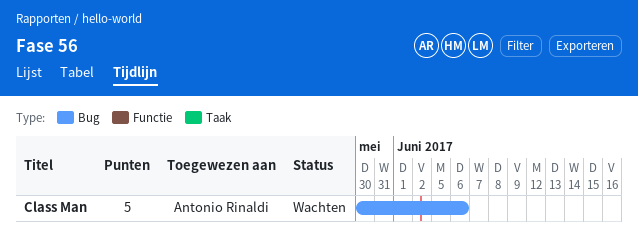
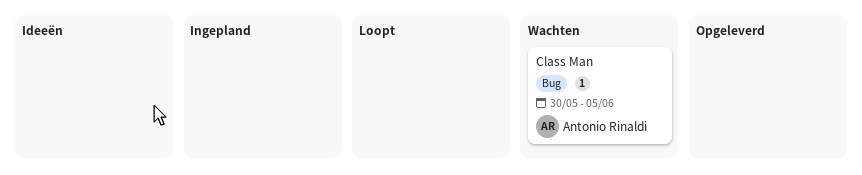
Class Man, estimate: 5 -> 1
Class Man, due: Jun 6 -> Jun 5

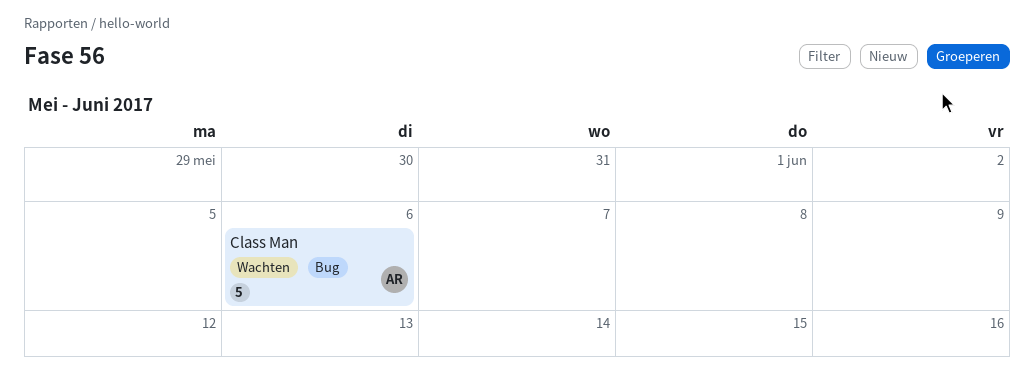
Class Man, estimate: 1 -> 5
Class Man, due: Jun 5 -> Jun 6

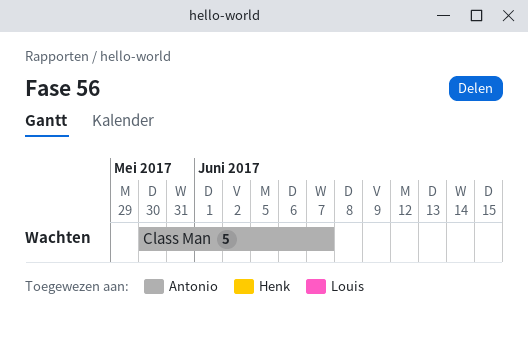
Class Man, due: Jun 6 -> Jun 7

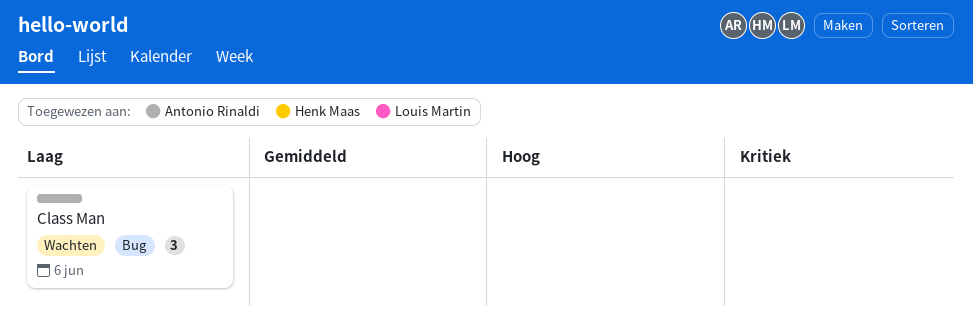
Class Man, estimate: 5 -> 3
Class Man, due: Jun 7 -> Jun 6

